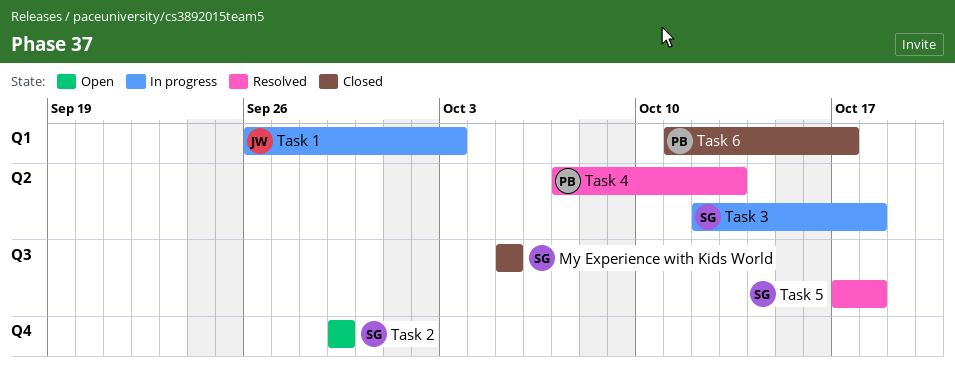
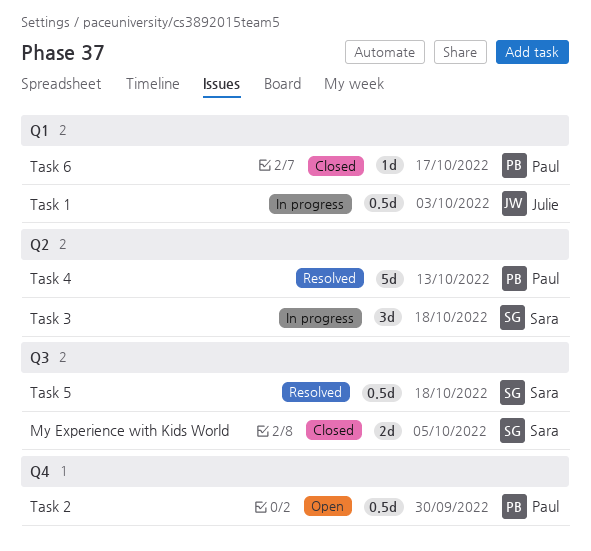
Task 2, owner: Sara -> Paul
Task 2, due: Sep 29 -> Sep 30

